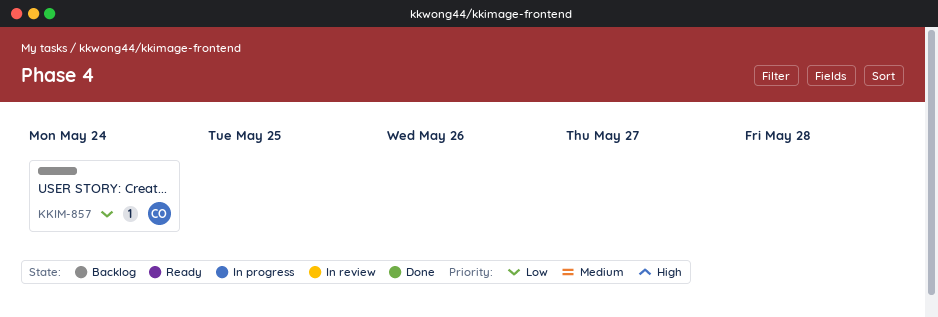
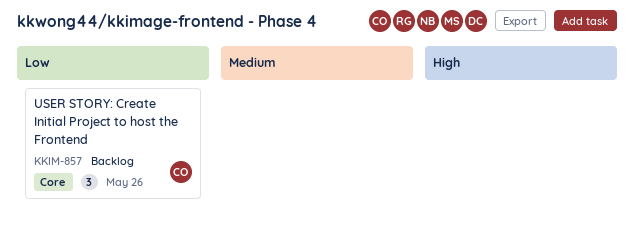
KKIM-857, estimate: 1 -> 3
KKIM-857, due: May 24 -> May 26

